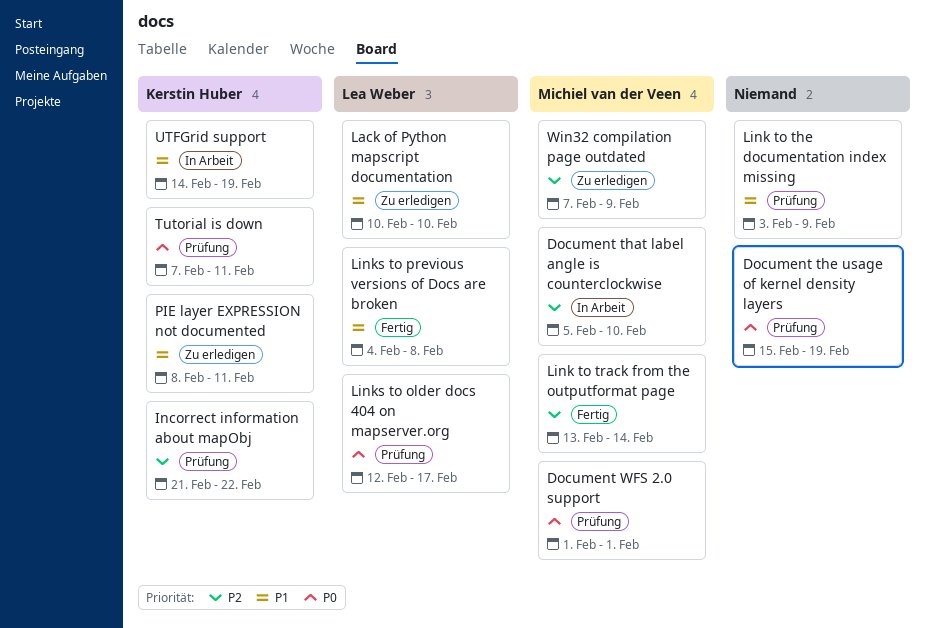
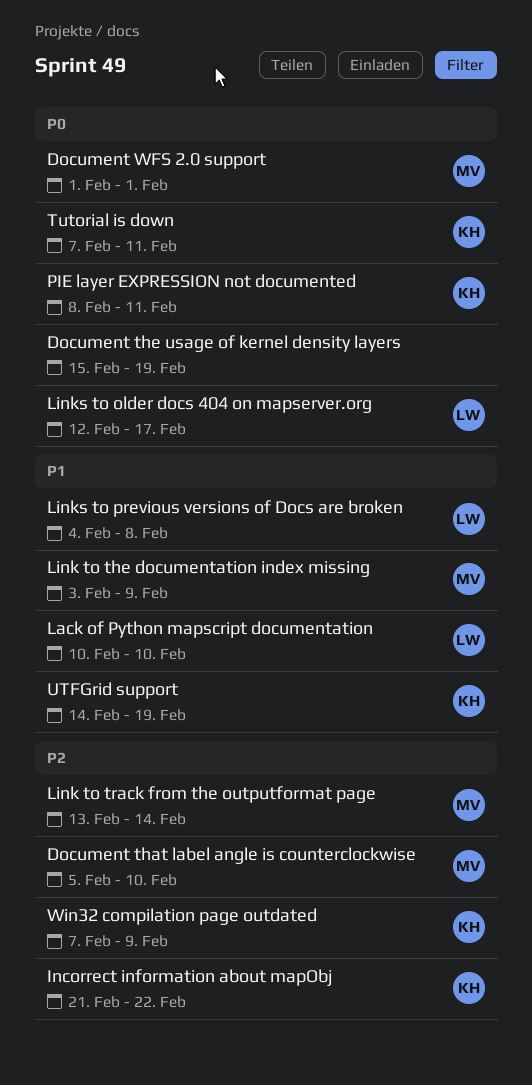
Link to the documentation index missing, owner: none -> Michiel van der Veen
PIE layer EXPRESSION not documented, priority: P1 -> P0
Win32 compilation page outdated, owner: Michiel van der Veen -> Kerstin Huber

